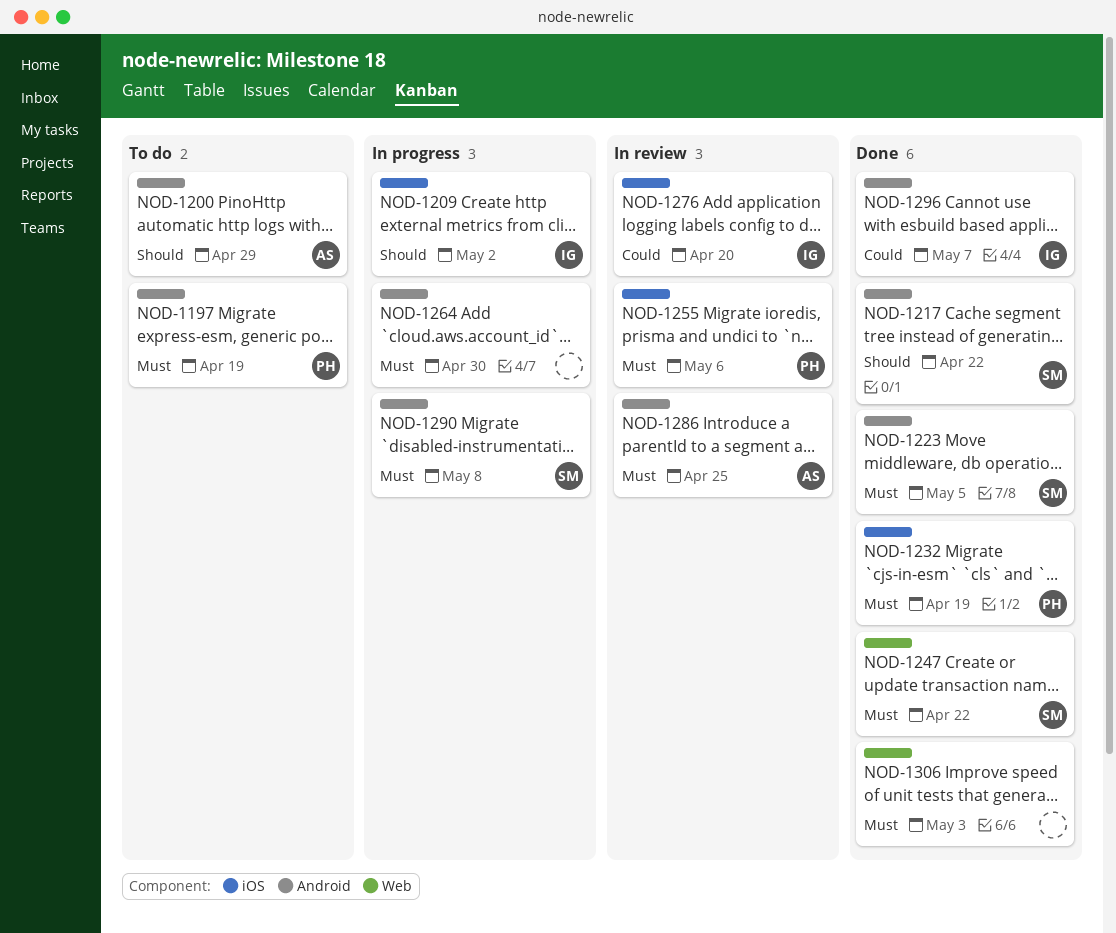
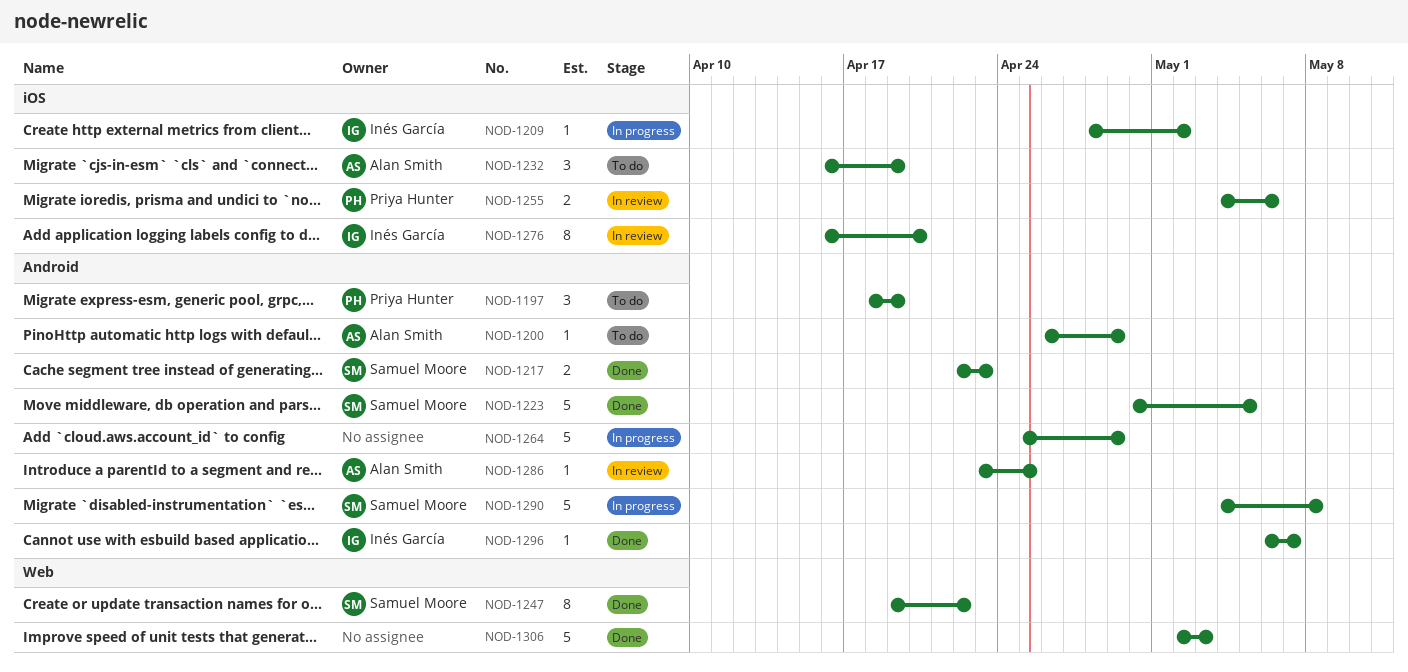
NOD-1217, due: Apr 22 -> Apr 23
NOD-1232, status: Done -> To do
NOD-1232, owner: Priya Hunter -> Alan Smith
NOD-1264, due: Apr 30 -> Apr 29

